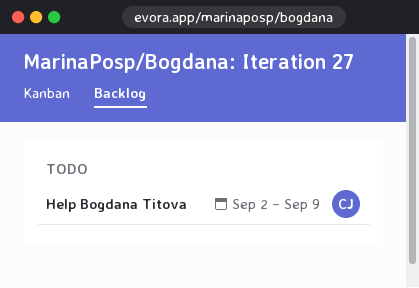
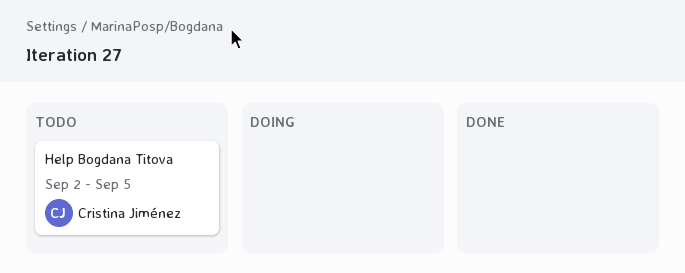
Help Bogdana Titova, due: Sep 9 -> Sep 5

